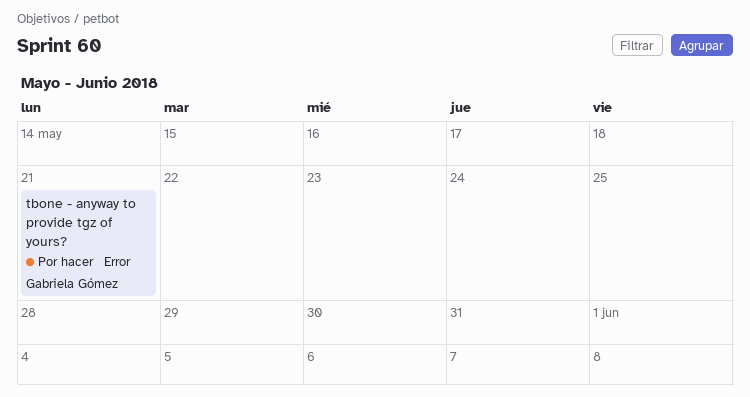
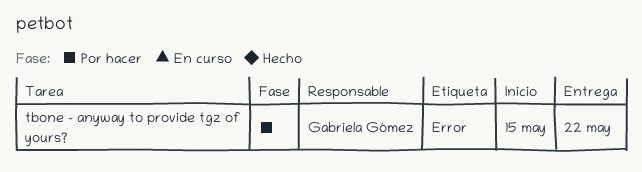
tbone - anyway to provide tgz of yours?, due: May 21 -> May 22

